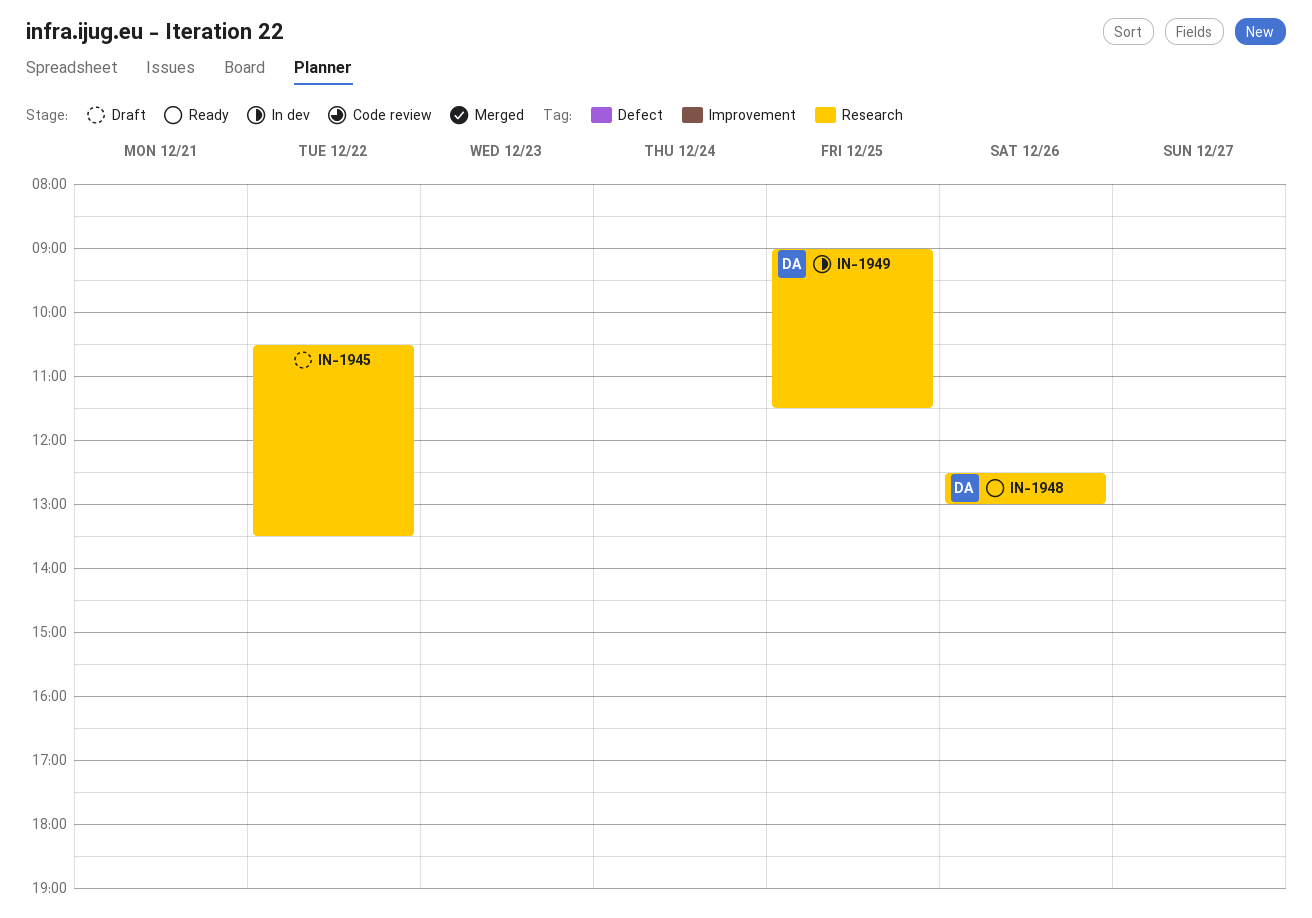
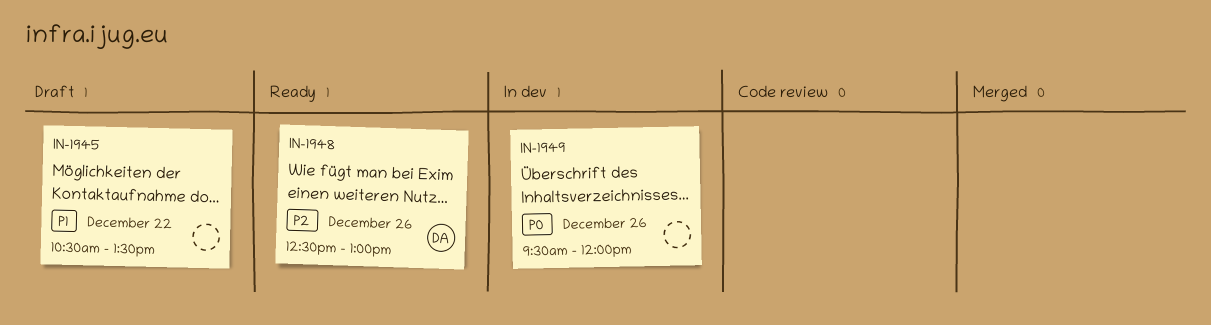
IN-1949, owner: DA -> none
IN-1949, day: Dec 25 -> Dec 26
IN-1949, begins: 09:00 -> 09:30
IN-1949, ends: 11:30 -> 12:00

